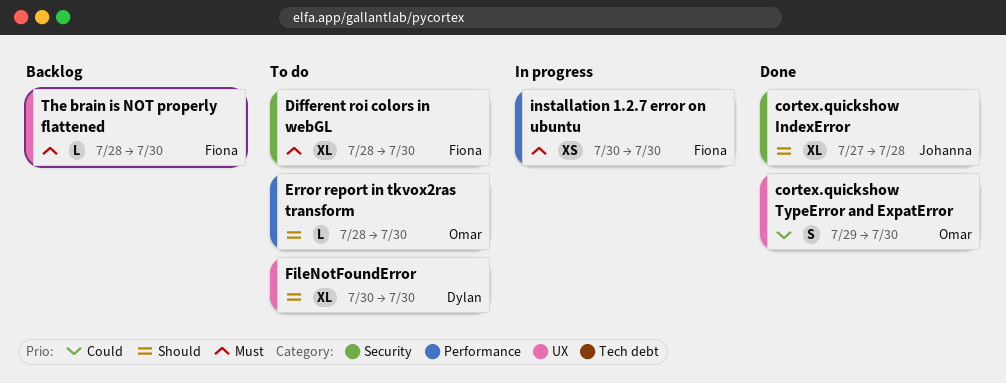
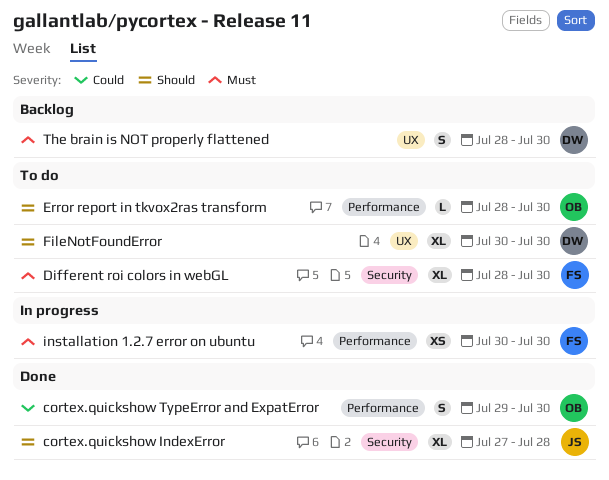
cortex.quickshow TypeError and ExpatError, label: UX -> Performance
The brain is NOT properly flattened, owner: Fiona -> Dylan
The brain is NOT properly flattened, estimate: L -> S

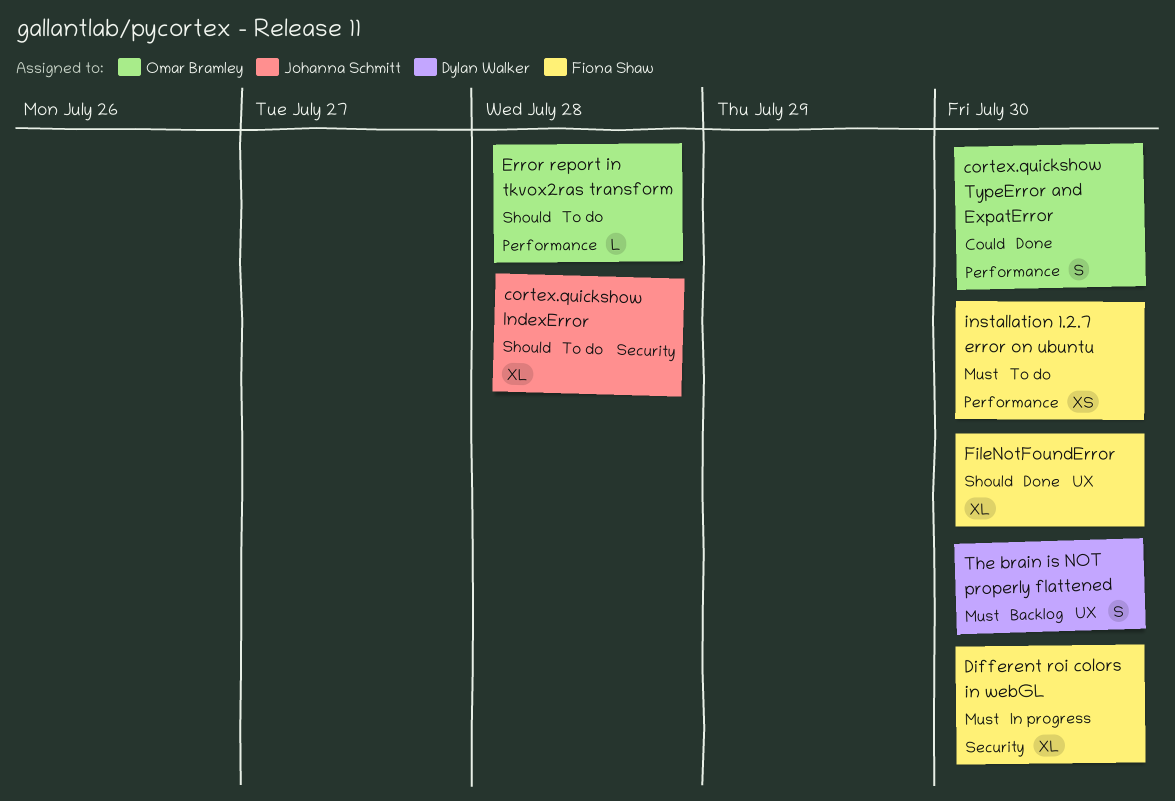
cortex.quickshow IndexError, status: Done -> To do
Different roi colors in webGL, status: To do -> In progress
Error report in tkvox2ras transform, due: Jul 30 -> Jul 28
FileNotFoundError, status: To do -> Done
FileNotFoundError, owner: Dylan Walker -> Fiona Shaw
installation 1.2.7 error on ubuntu, status: In progress -> To do

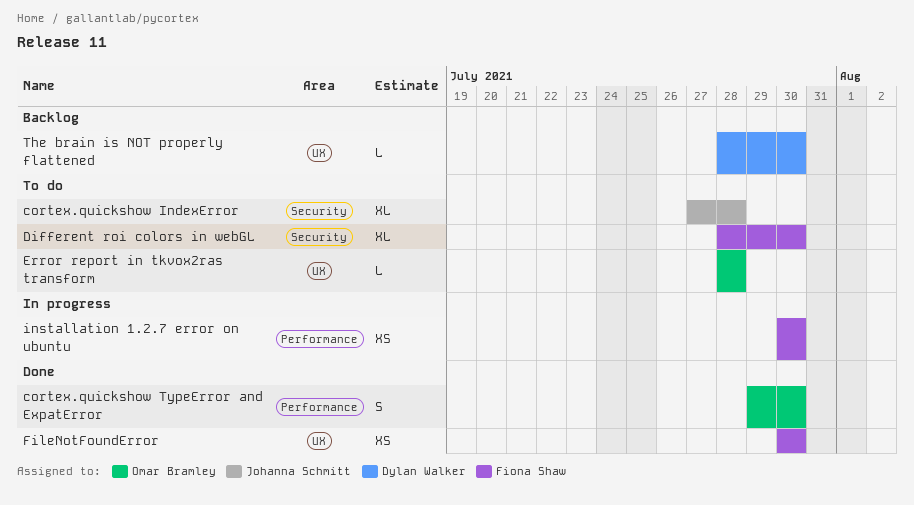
Different roi colors in webGL, status: In progress -> To do
Error report in tkvox2ras transform, label: Performance -> UX
FileNotFoundError, estimate: XL -> XS
installation 1.2.7 error on ubuntu, status: To do -> In progress
The brain is NOT properly flattened, estimate: S -> L

